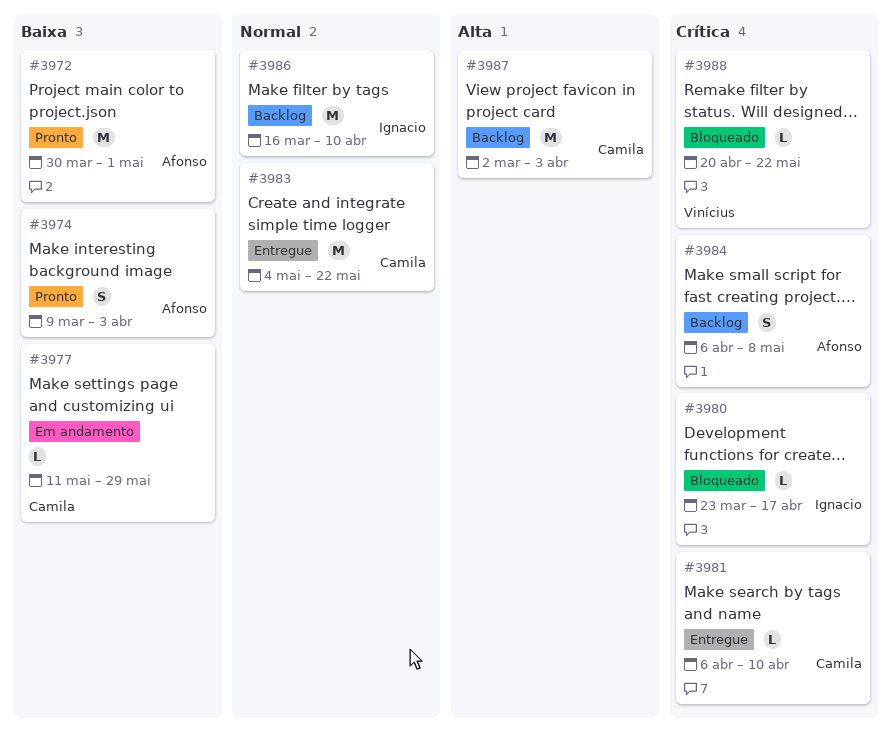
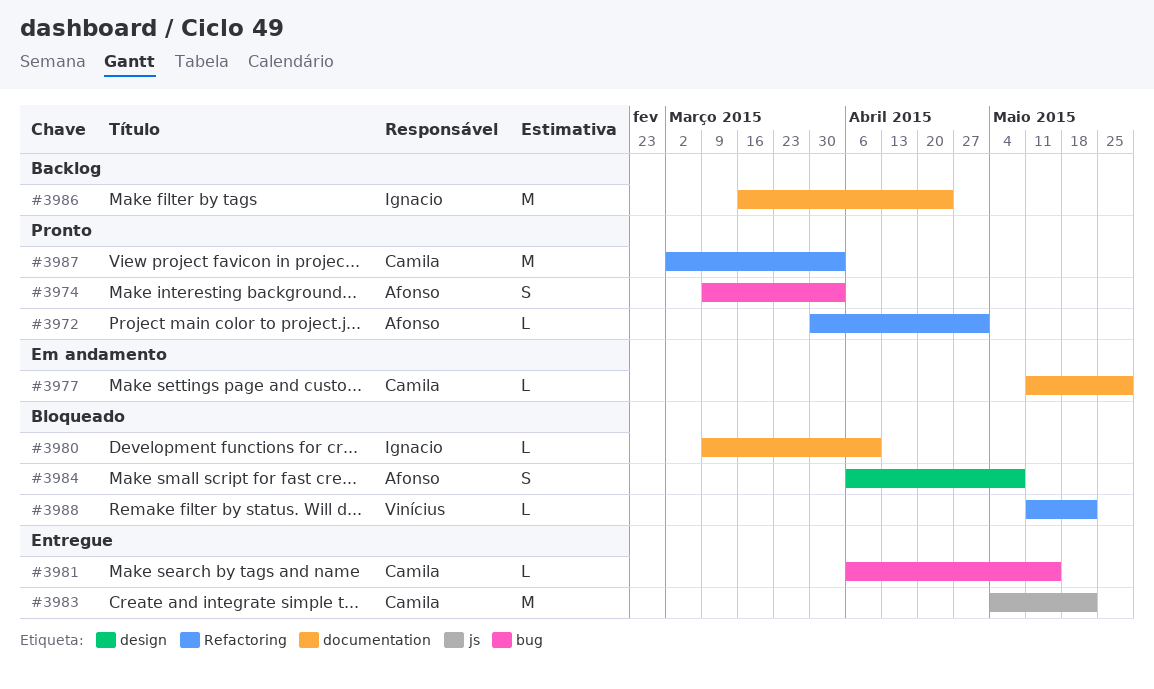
#3972, estimate: M -> L
#3980, start: Mar 23 -> Mar 9
#3980, due: Apr 17 -> Apr 10
#3981, due: Apr 10 -> May 15
#3984, status: Backlog -> Bloqueado
#3986, due: Apr 10 -> Apr 24
#3987, status: Backlog -> Pronto
#3988, start: Apr 20 -> May 11

